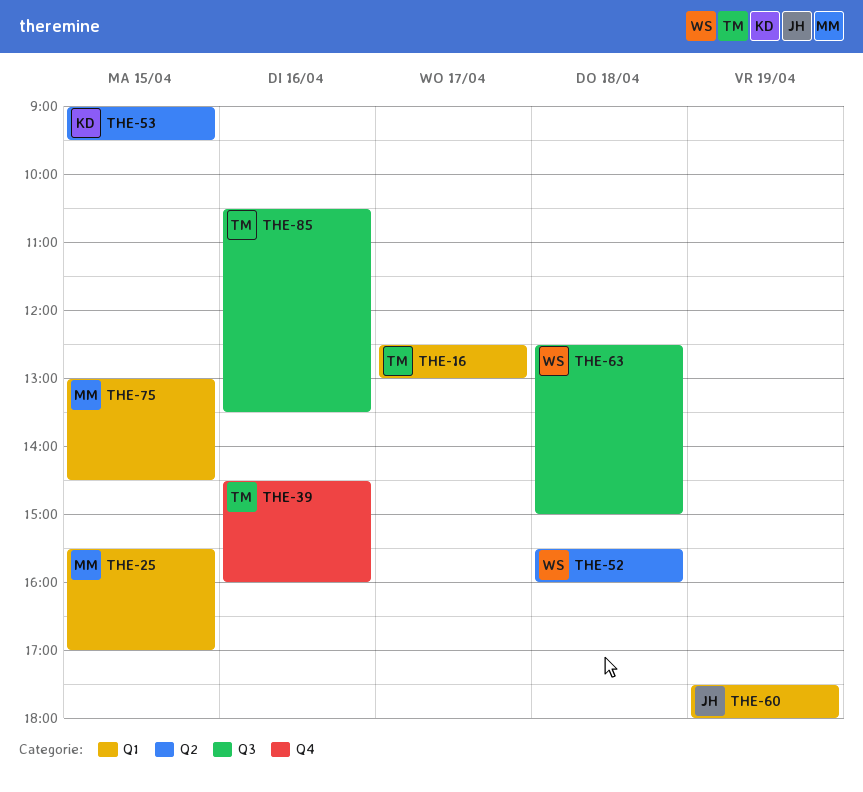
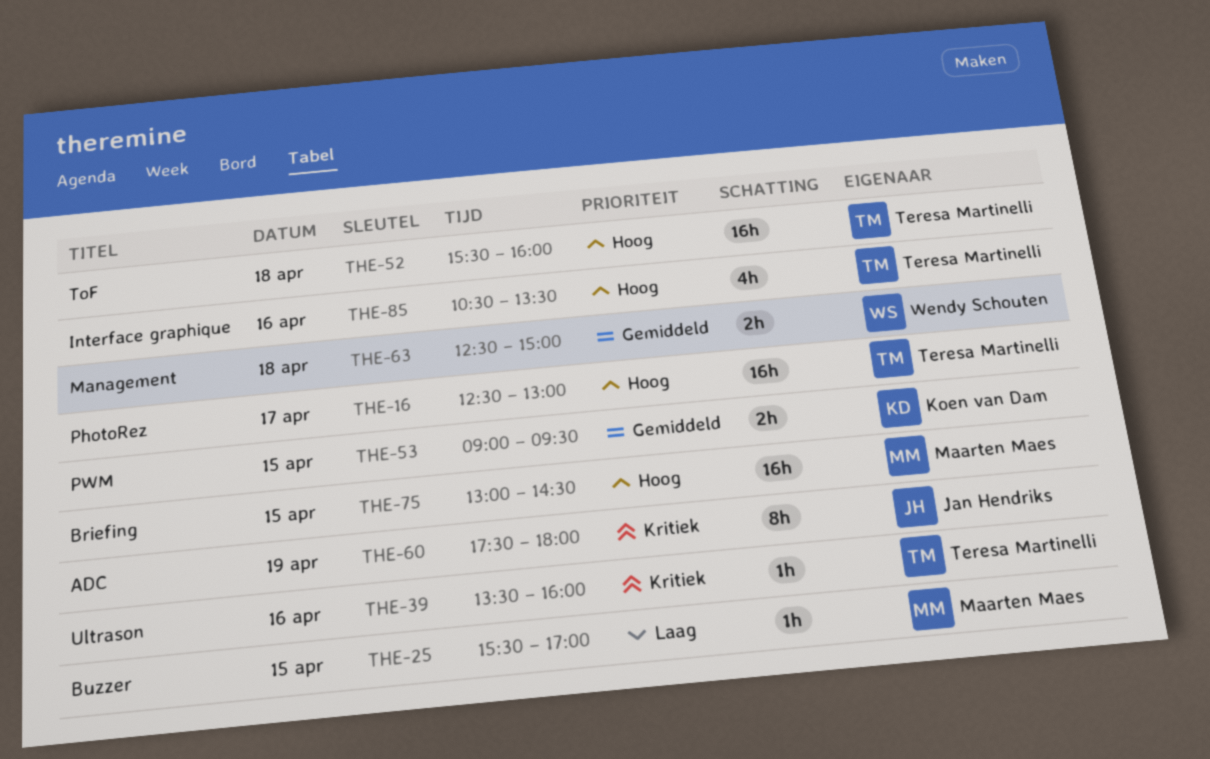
THE-39, begins: 14:30 -> 13:30
THE-52, owner: Wendy Schouten -> Teresa Martinelli

